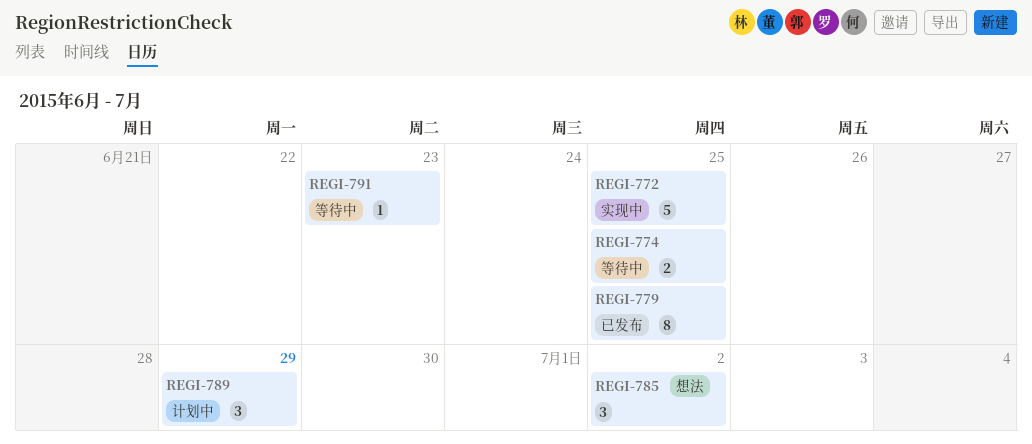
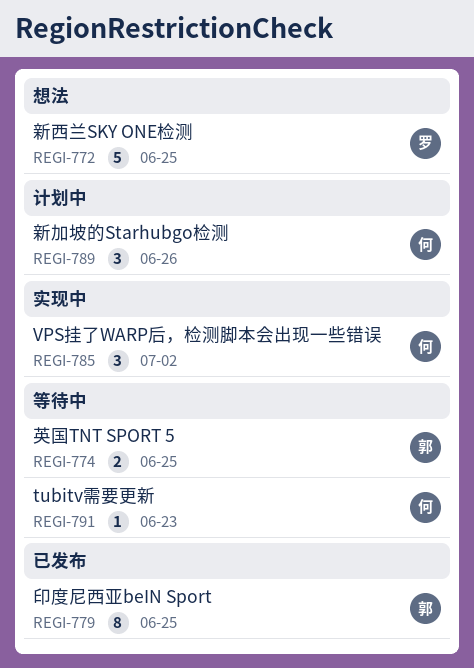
REGI-772, status: 实现中 -> 想法
REGI-785, status: 想法 -> 实现中
REGI-789, due: Jun 29 -> Jun 26

